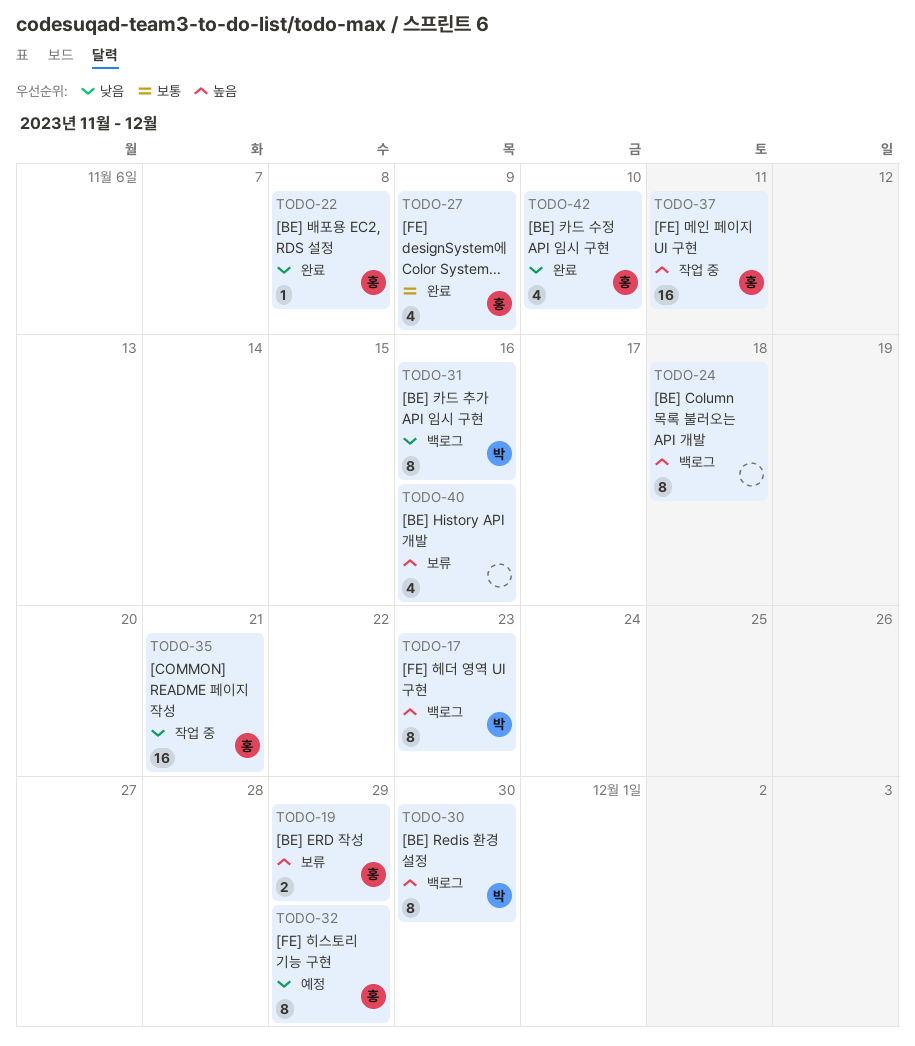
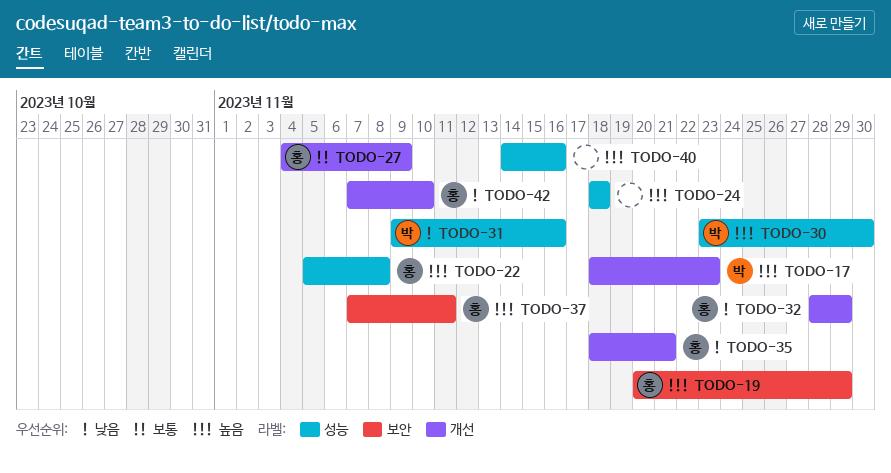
TODO-22, priority: 낮음 -> 높음

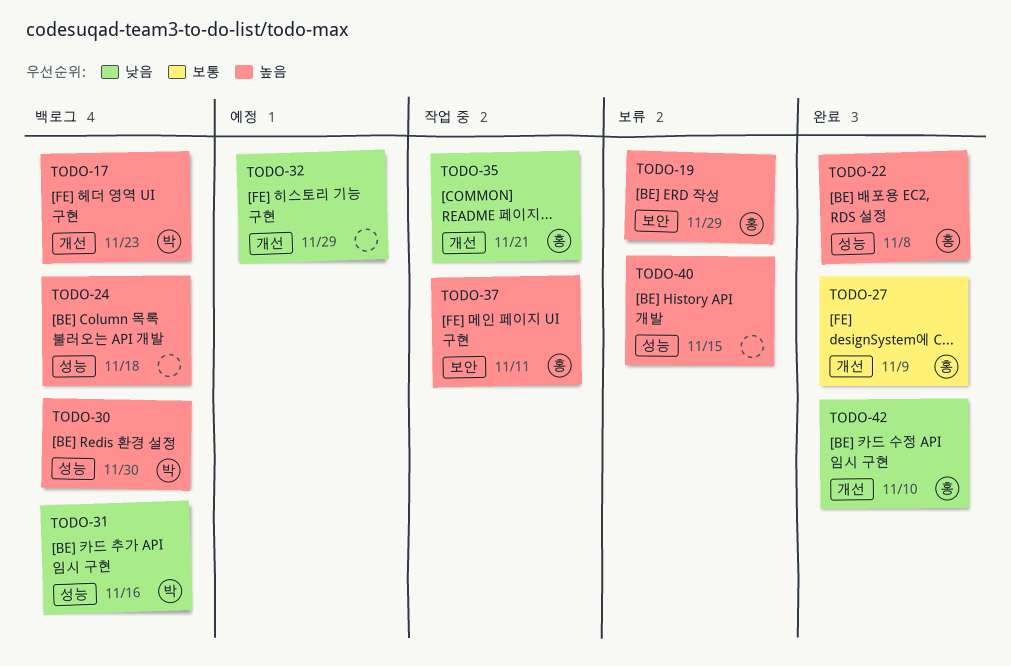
TODO-32, owner: 홍 -> none
TODO-40, due: Nov 16 -> Nov 15

